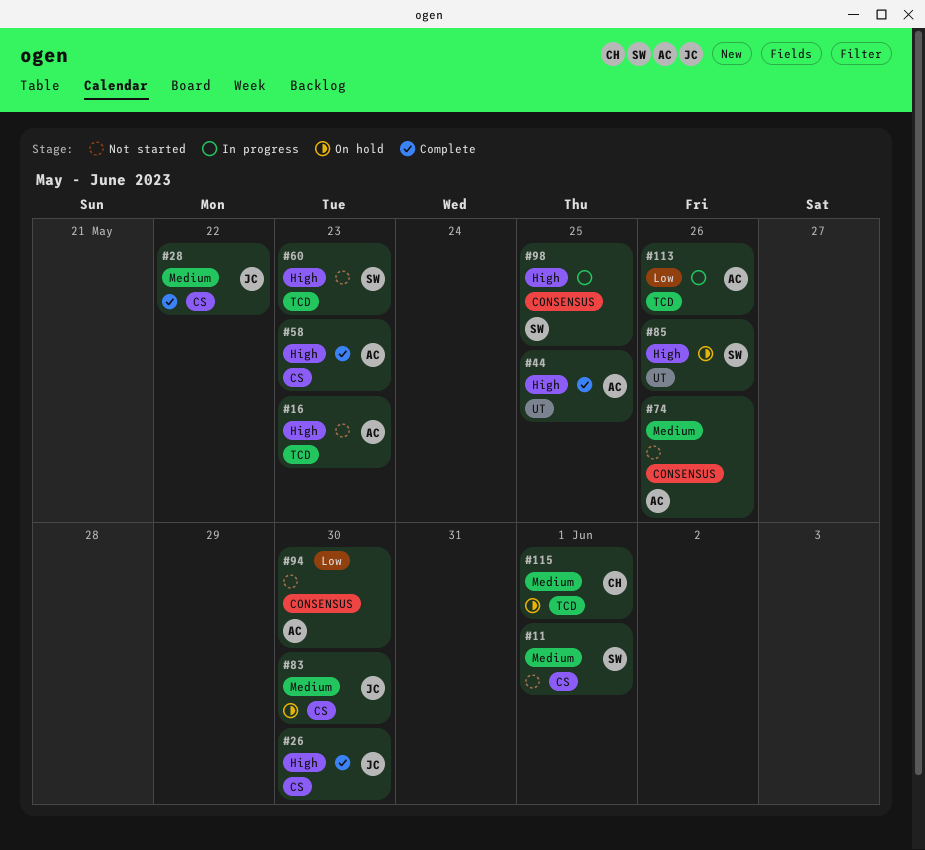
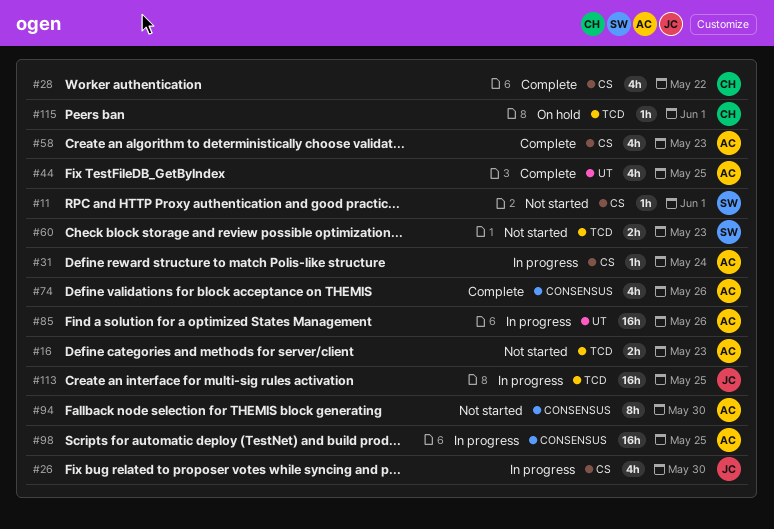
#26, status: Complete -> In progress
#28, owner: JC -> CH
#31: none -> present
#74, status: Not started -> Complete
#83: present -> none
#85, status: On hold -> In progress
#85, owner: SW -> AC
#98, owner: SW -> AC
#113, owner: AC -> JC
#113, due: May 26 -> May 25

